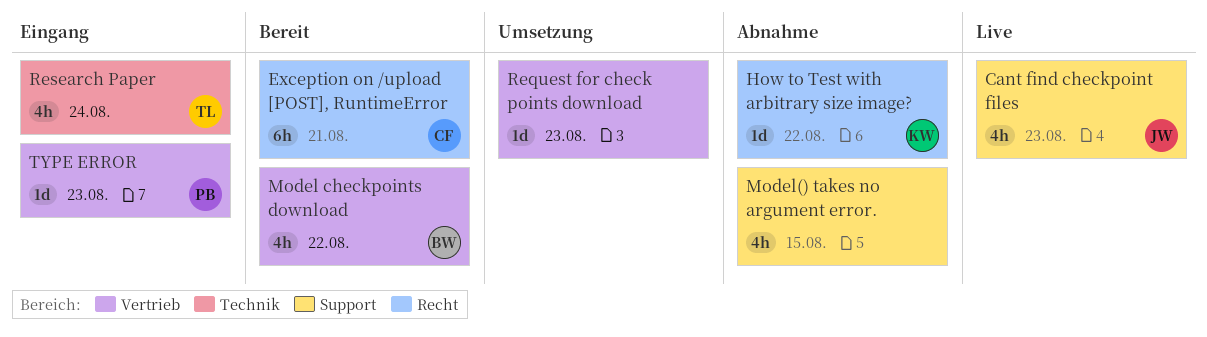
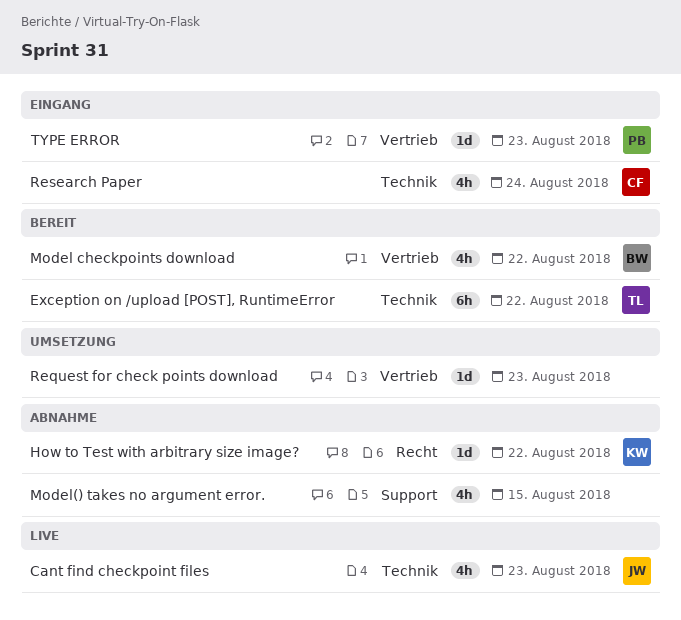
Cant find checkpoint files, label: Support -> Technik
Exception on /upload [POST], RuntimeError, owner: CF -> TL
Exception on /upload [POST], RuntimeError, label: Recht -> Technik
Exception on /upload [POST], RuntimeError, due: Aug 21 -> Aug 22
Research Paper, owner: TL -> CF

